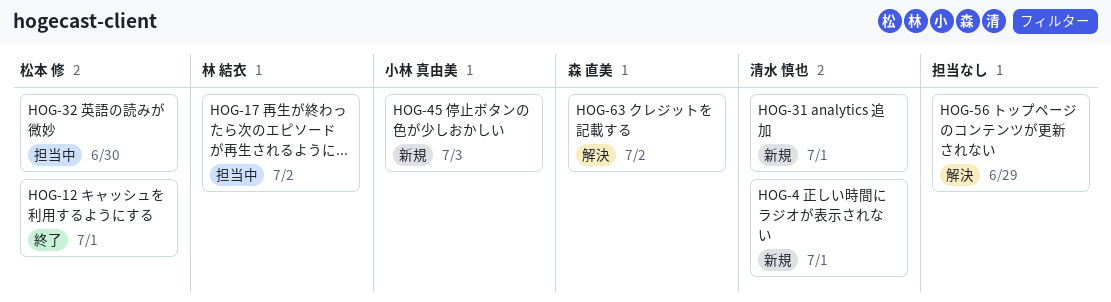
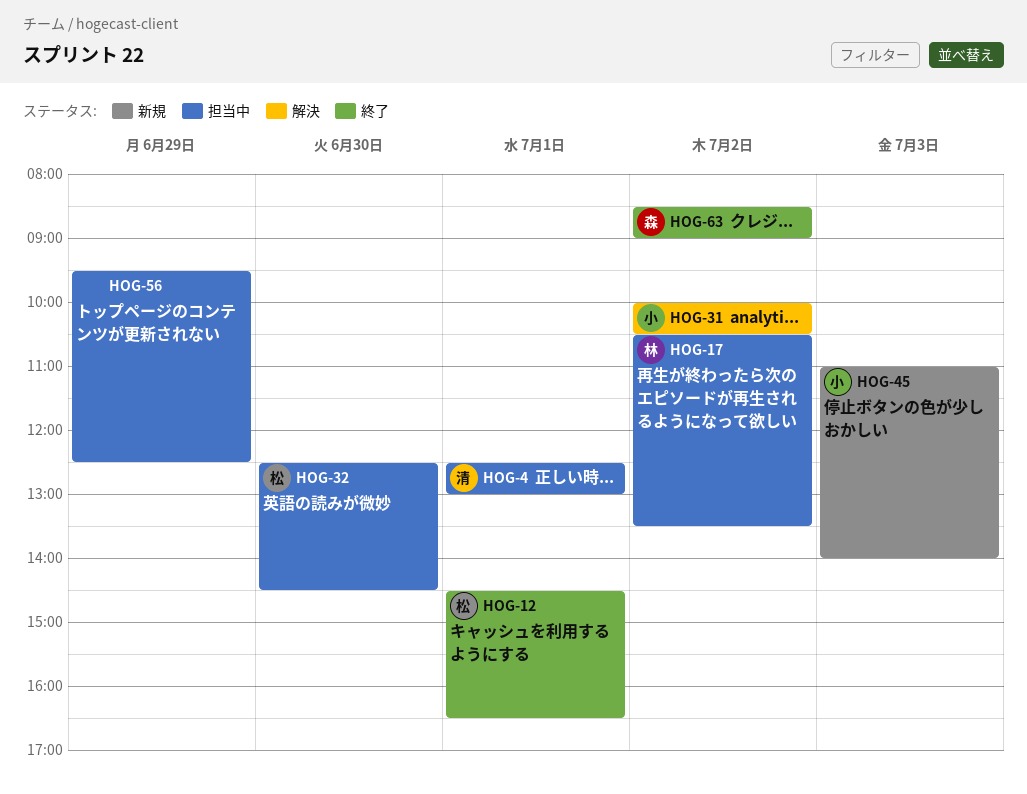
HOG-4, status: 新規 -> 担当中
HOG-31, status: 新規 -> 解決
HOG-31, owner: 清水 慎也 -> 小林 真由美
HOG-31, day: Jul 1 -> Jul 2
HOG-56, status: 解決 -> 担当中
HOG-63, status: 解決 -> 終了

